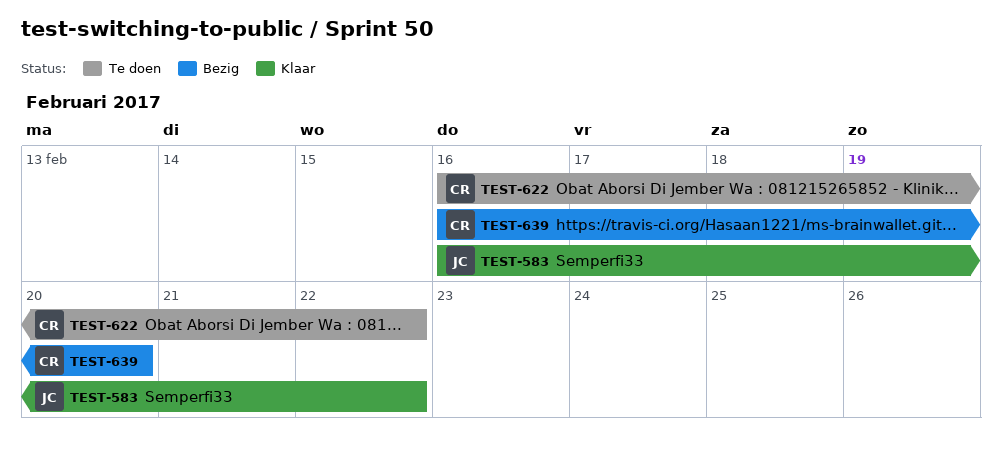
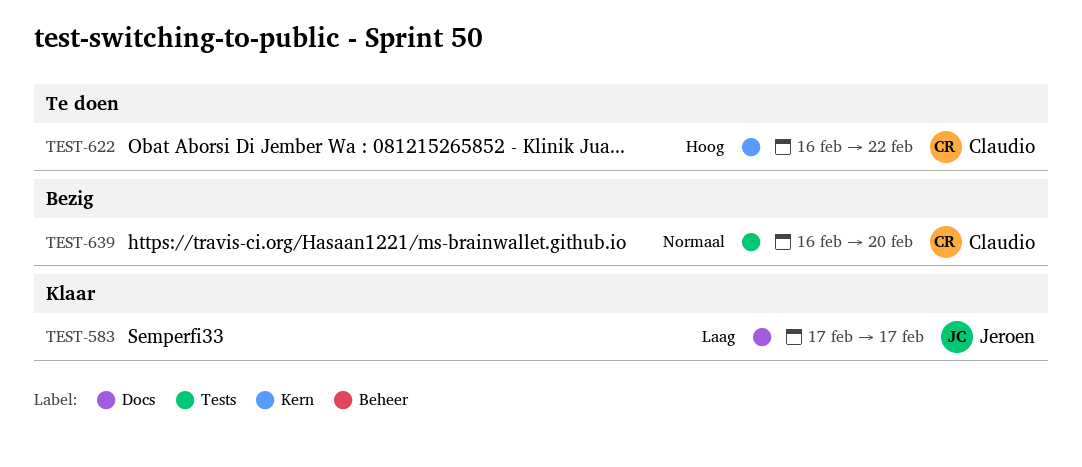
TEST-583, start: Feb 16 -> Feb 17
TEST-583, due: Feb 22 -> Feb 17

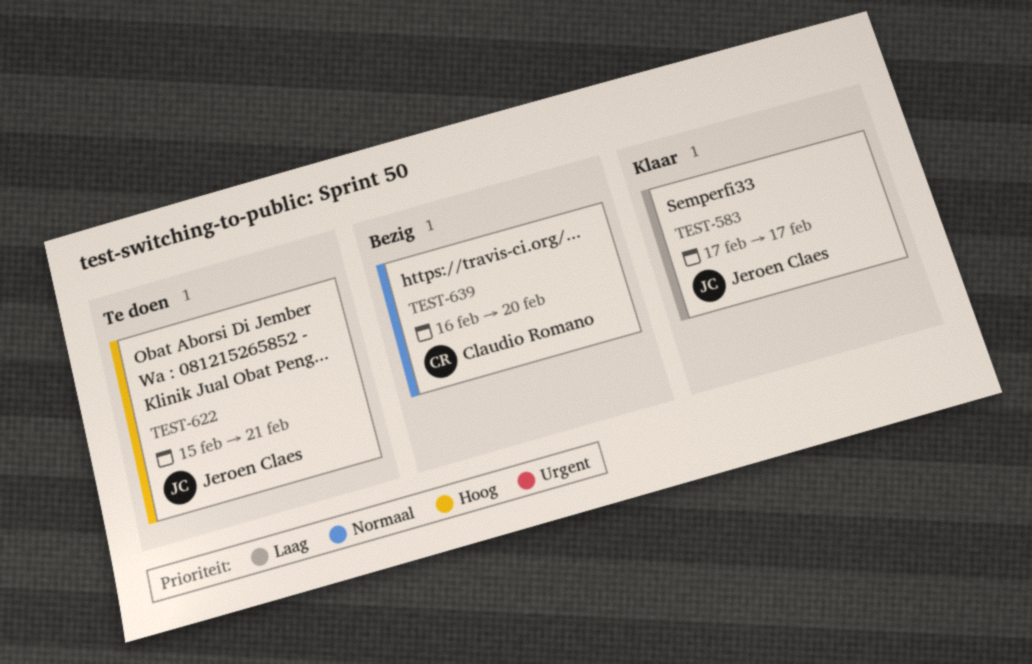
TEST-622, owner: Claudio Romano -> Jeroen Claes
TEST-622, start: Feb 16 -> Feb 15
TEST-622, due: Feb 22 -> Feb 21

